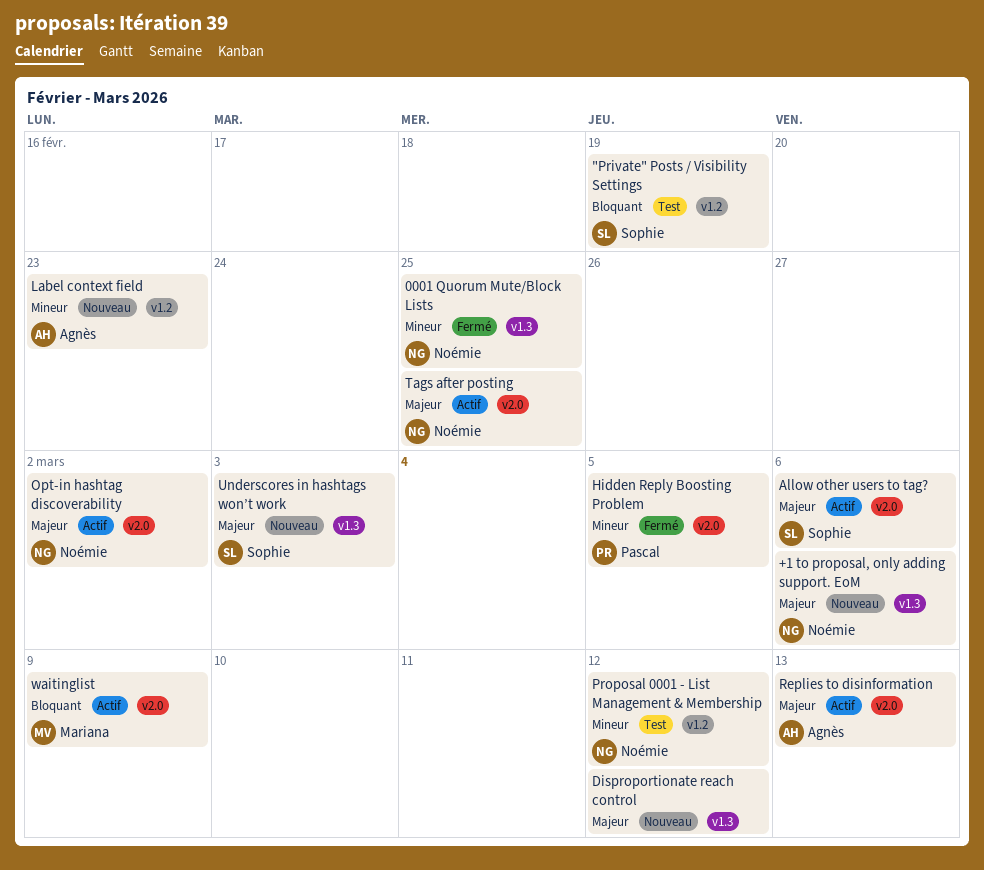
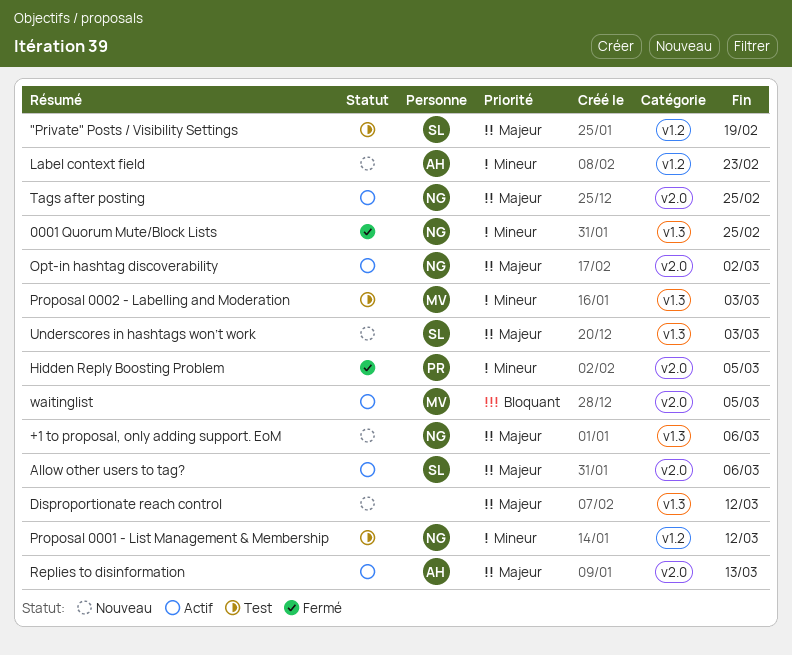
"Private" Posts / Visibility Settings, priority: Bloquant -> Majeur
Proposal 0002 - Labelling and Moderation: none -> present
waitinglist, due: Mar 9 -> Mar 5

